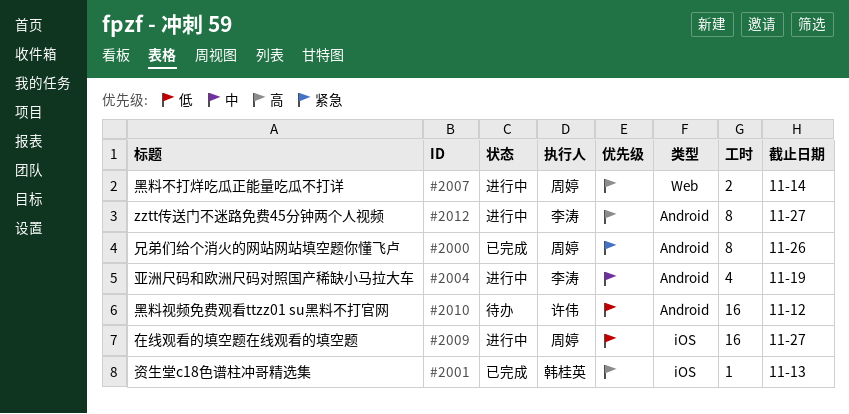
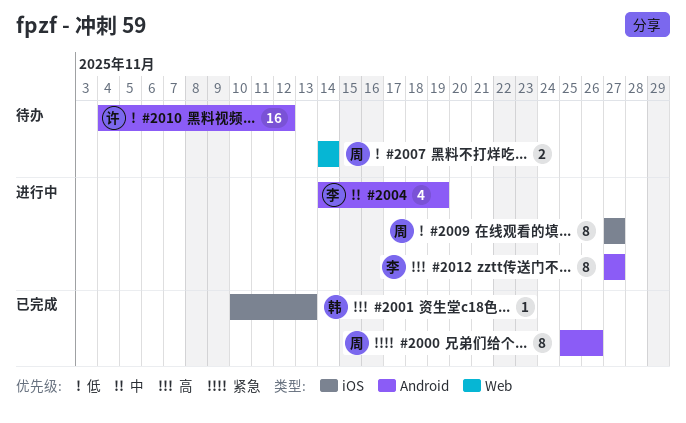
#2007, status: 进行中 -> 待办
#2007, priority: 高 -> 低
#2009, estimate: 16 -> 8

